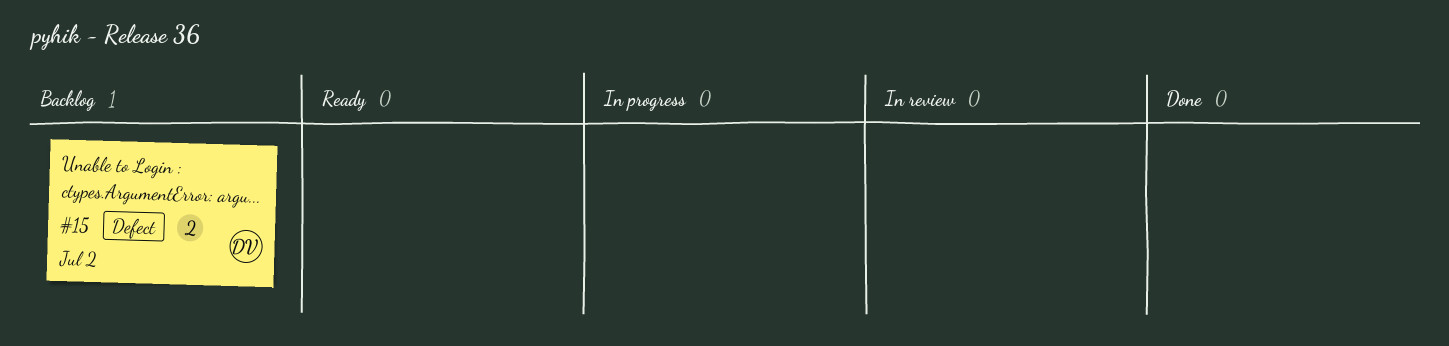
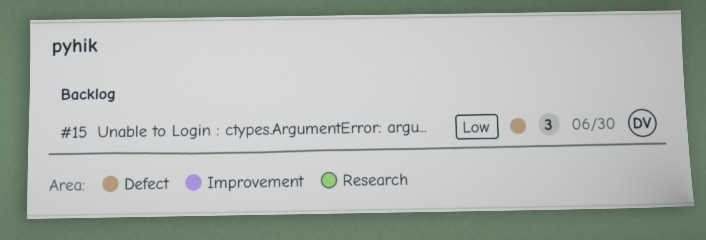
#15, estimate: 2 -> 3
#15, due: Jul 2 -> Jun 30

